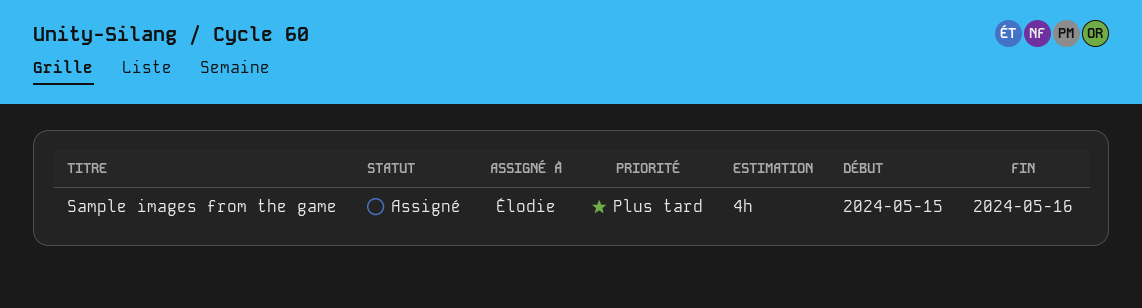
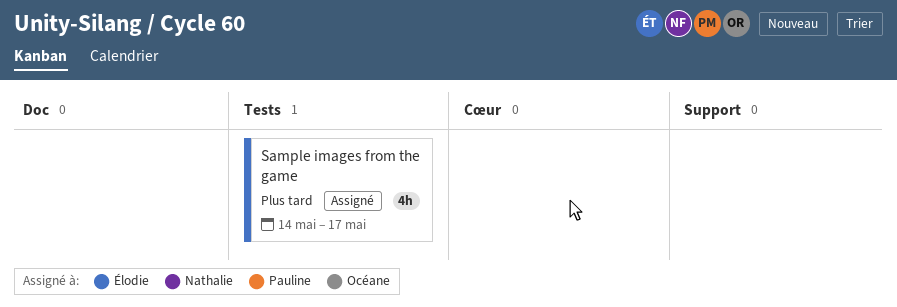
Sample images from the game, start: May 15 -> May 14
Sample images from the game, due: May 16 -> May 17

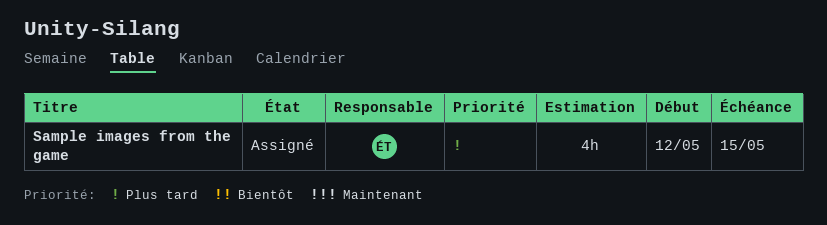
Sample images from the game, start: May 14 -> May 12
Sample images from the game, due: May 17 -> May 15

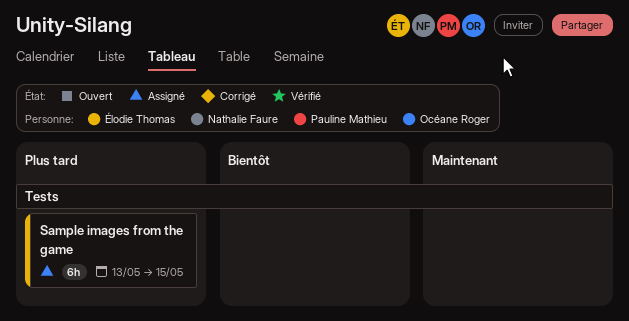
Sample images from the game, estimate: 4h -> 6h
Sample images from the game, start: May 12 -> May 13

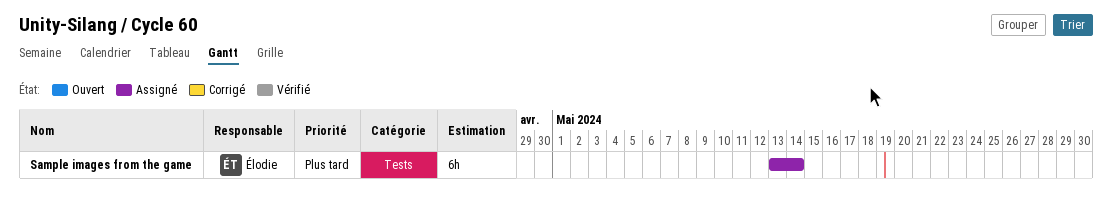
Sample images from the game, due: May 15 -> May 14

